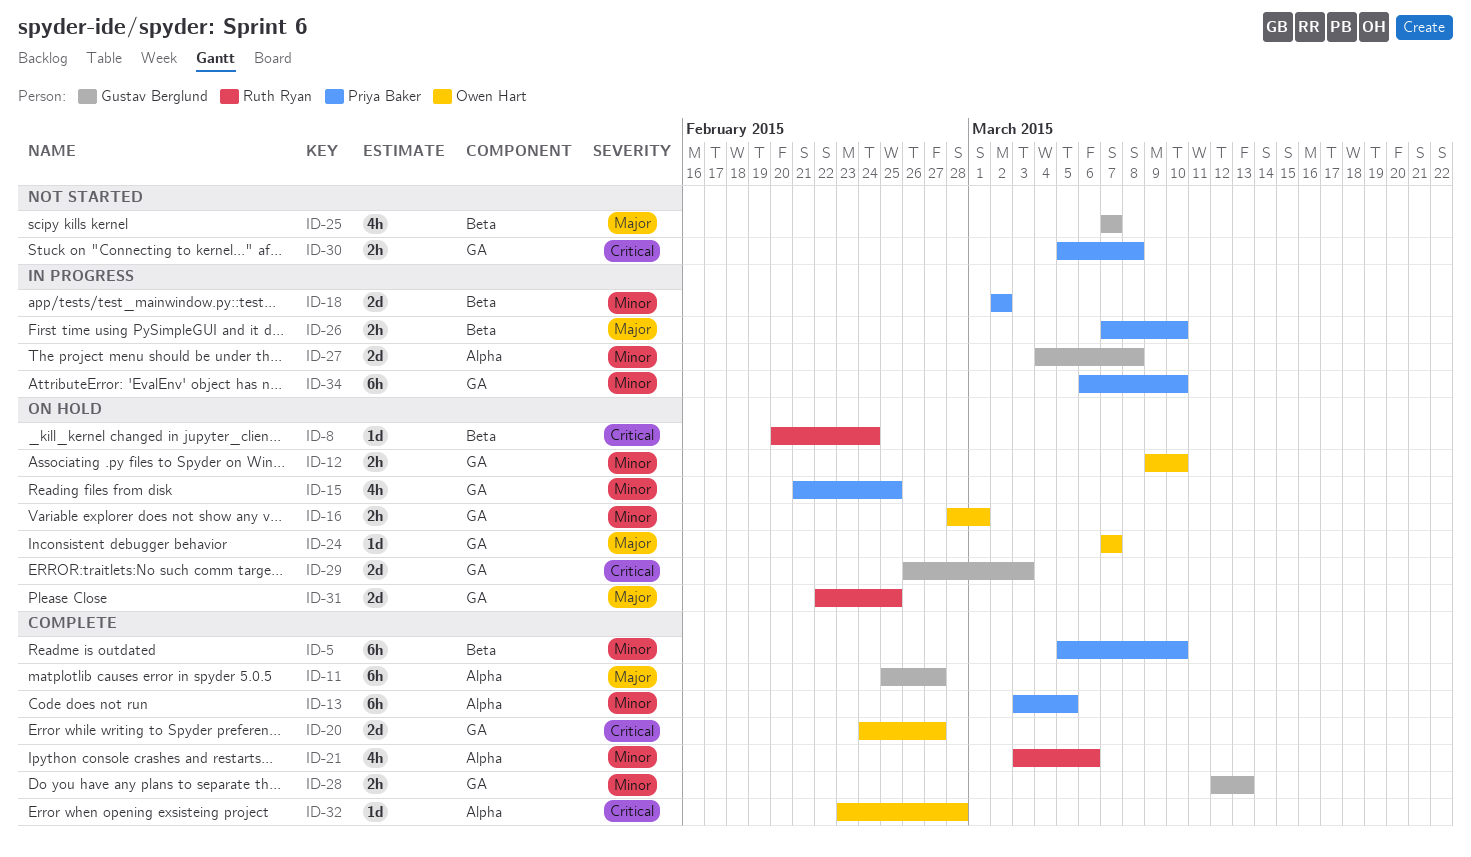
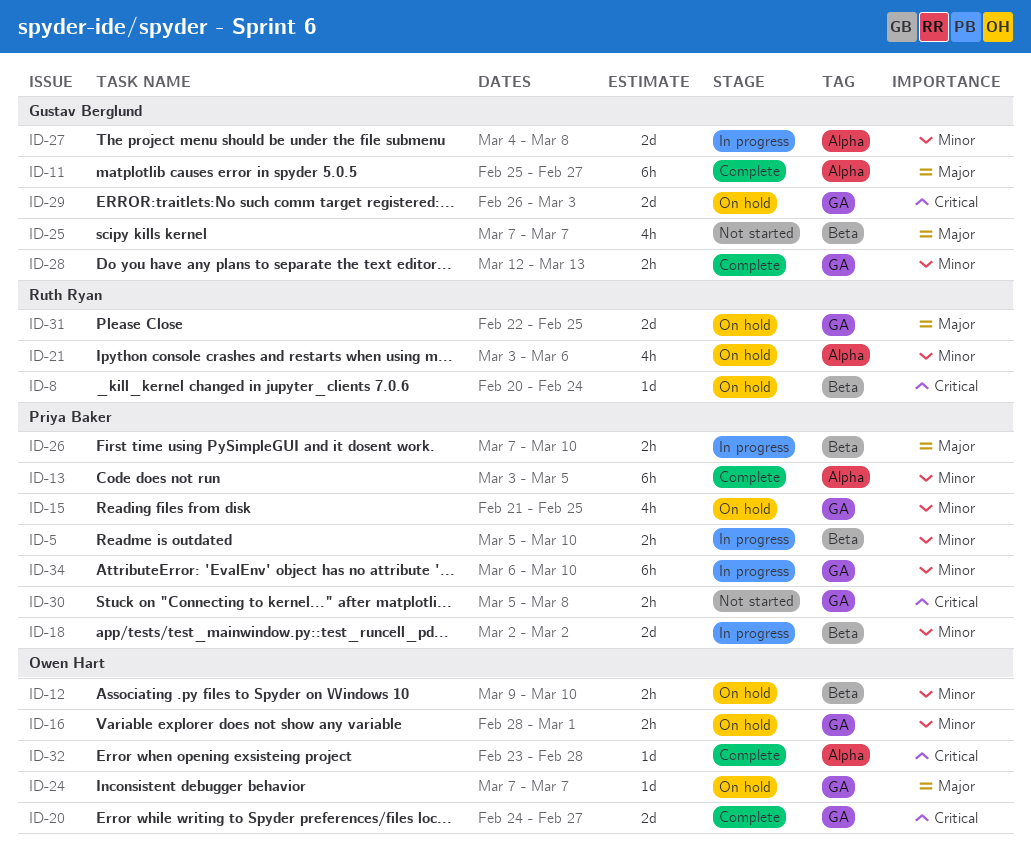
ID-5, status: Complete -> In progress
ID-5, estimate: 6h -> 2h
ID-12, label: GA -> Beta
ID-21, status: Complete -> On hold

